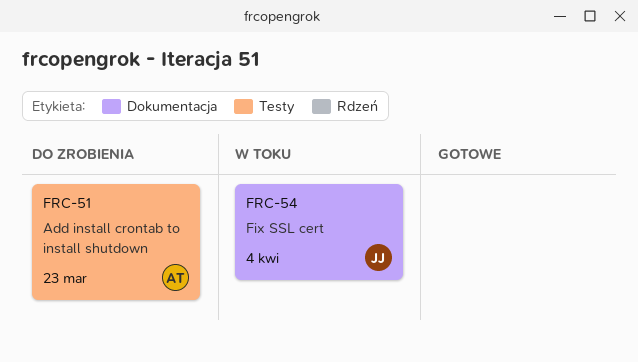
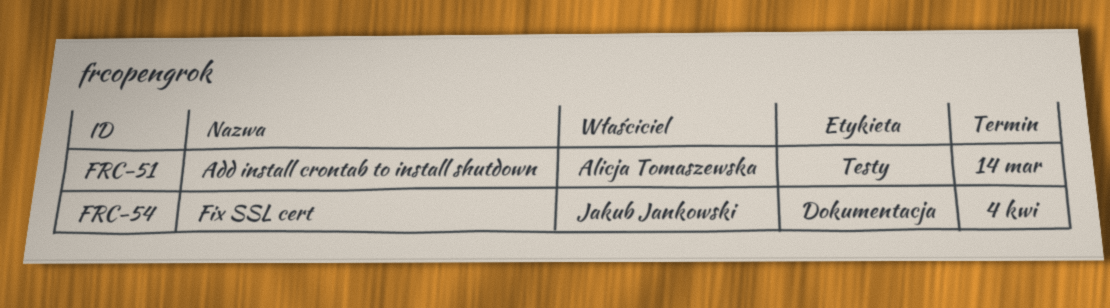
FRC-51, due: Mar 23 -> Mar 14

